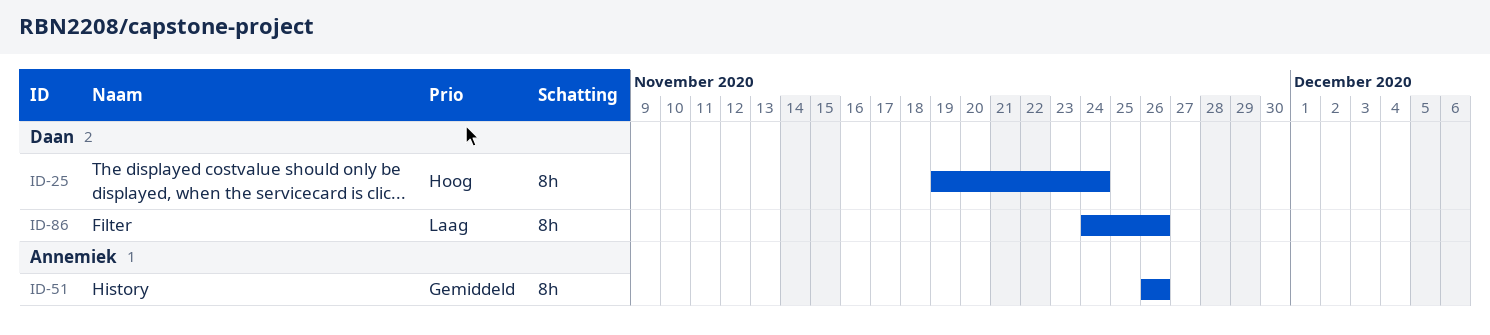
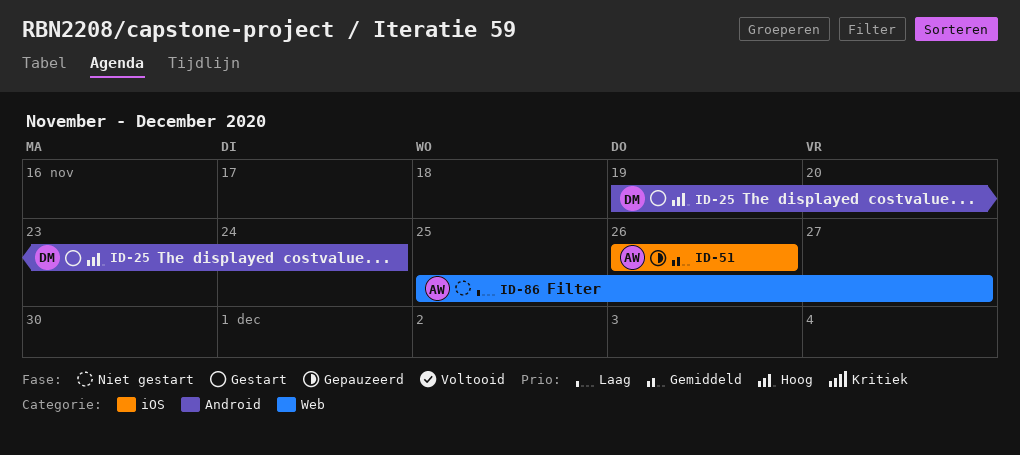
ID-86, owner: Daan -> Annemiek
ID-86, start: Nov 24 -> Nov 25
ID-86, due: Nov 26 -> Nov 27

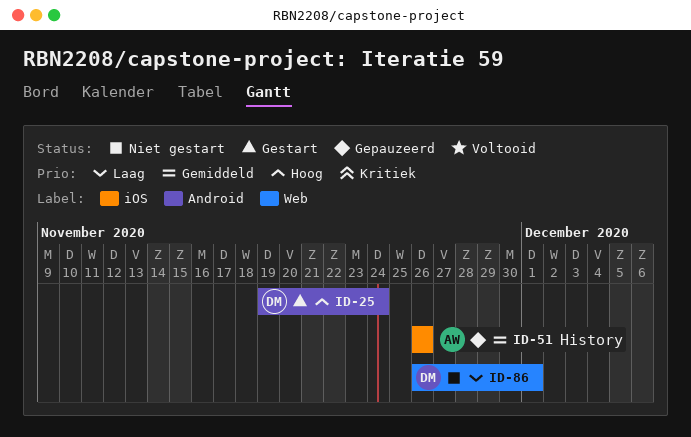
ID-86, owner: AW -> DM
ID-86, start: Nov 25 -> Nov 26
ID-86, due: Nov 27 -> Dec 1

